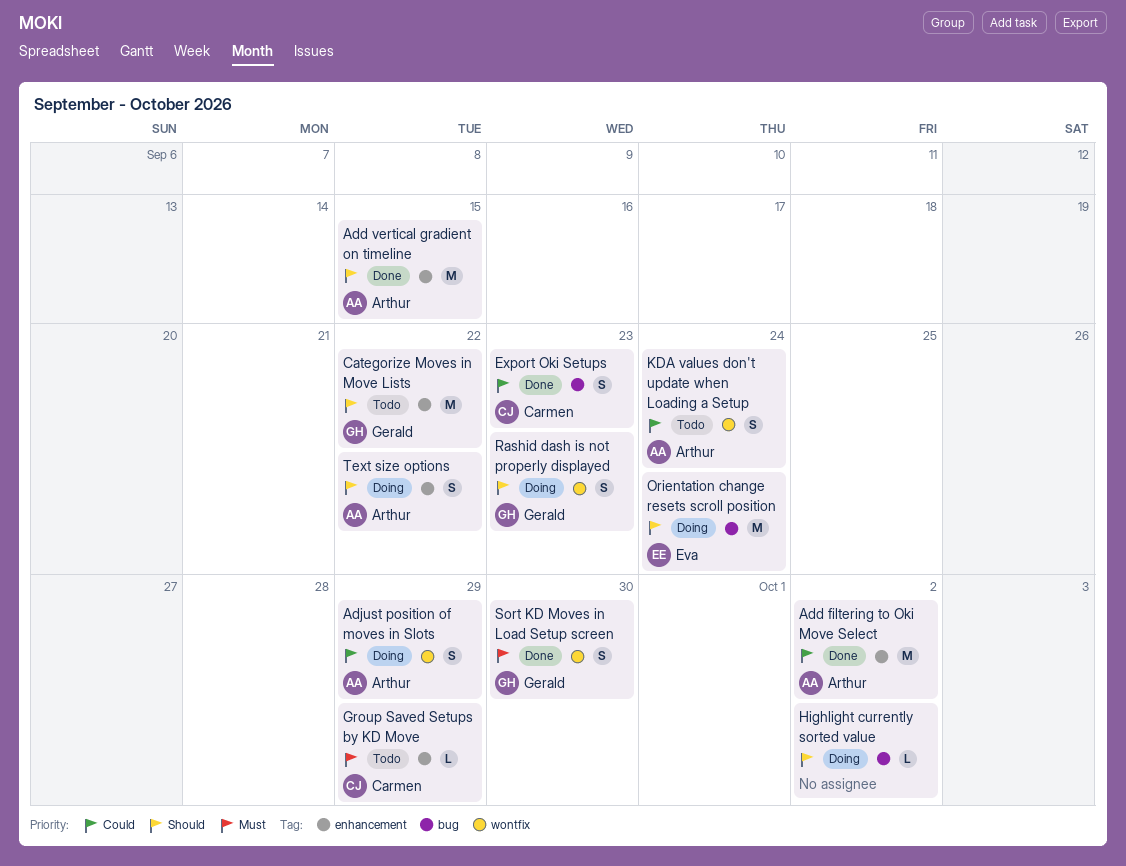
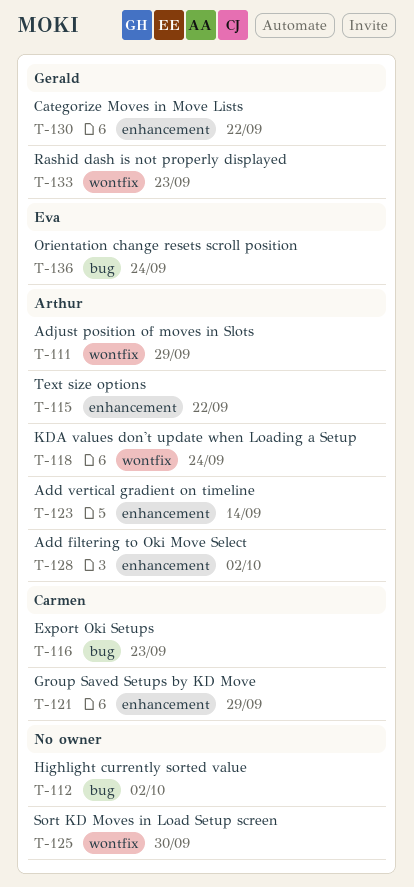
Add vertical gradient on timeline, due: Sep 15 -> Sep 14
Sort KD Moves in Load Setup screen, owner: Gerald -> none

